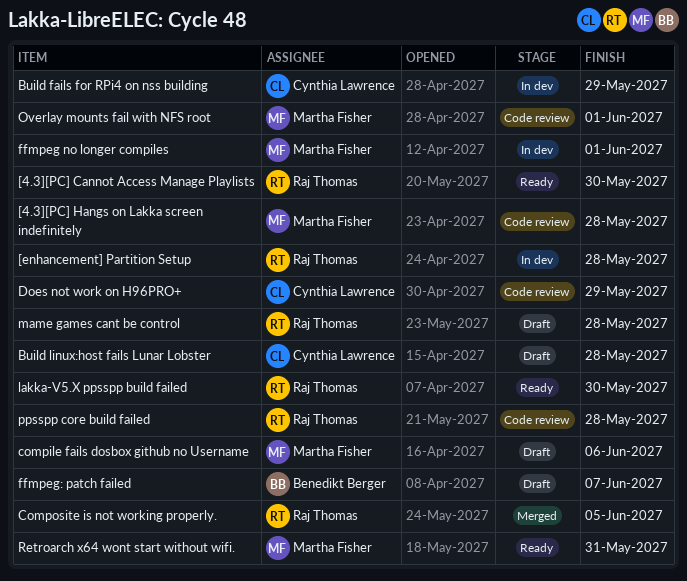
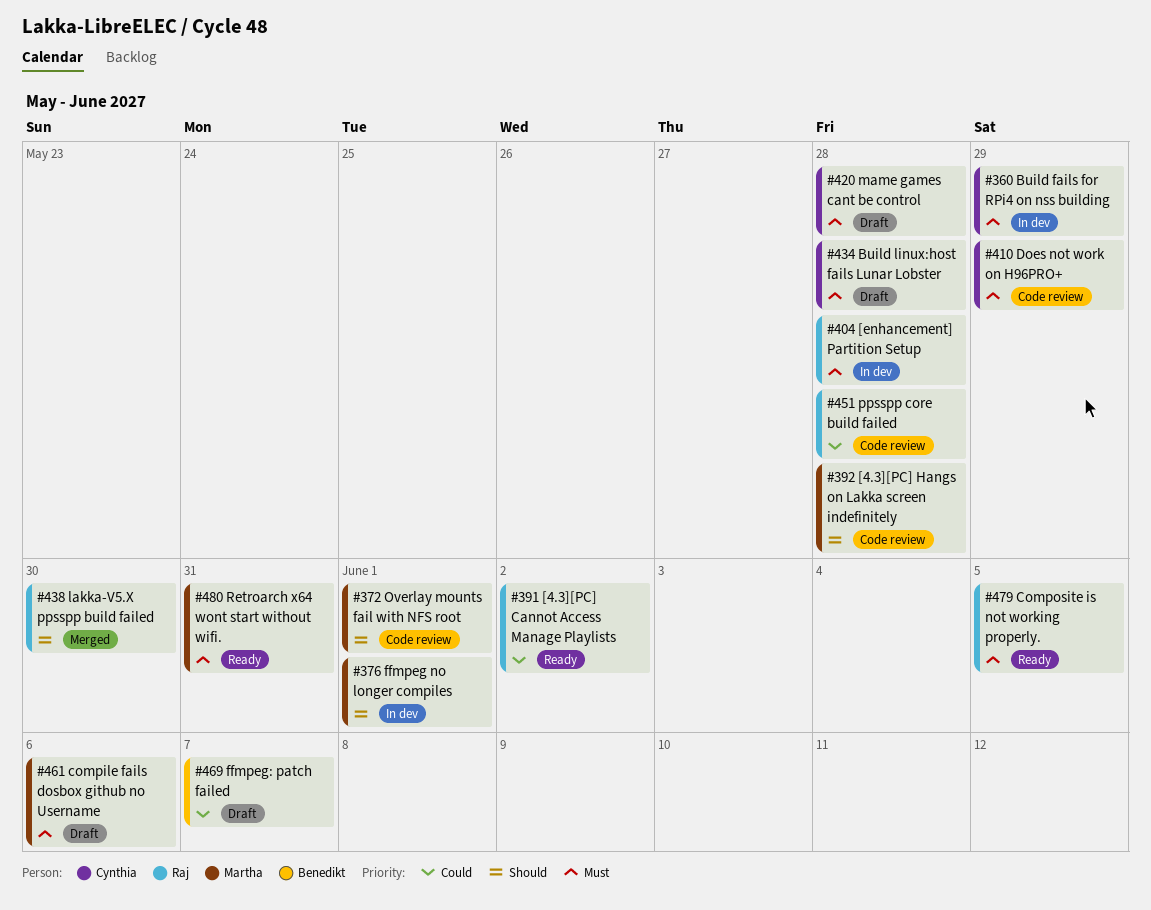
[4.3][PC] Cannot Access Manage Playlists, due: May 30 -> Jun 2
Composite is not working properly., status: Merged -> Ready
lakka-V5.X ppsspp build failed, status: Ready -> Merged
mame games cant be control, owner: Raj Thomas -> Cynthia Lawrence

